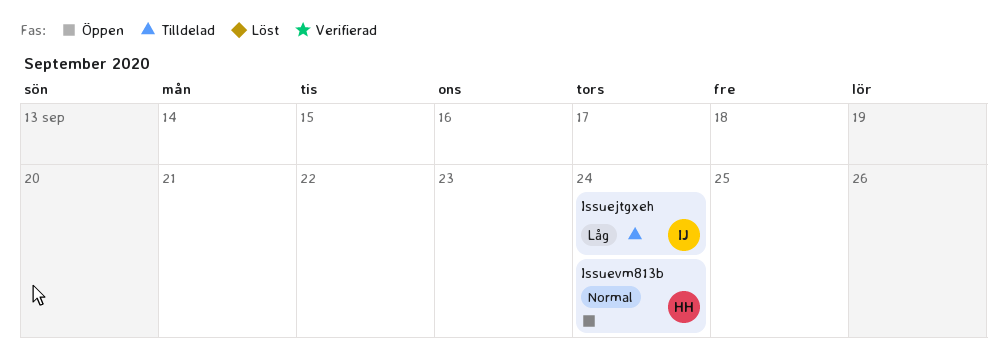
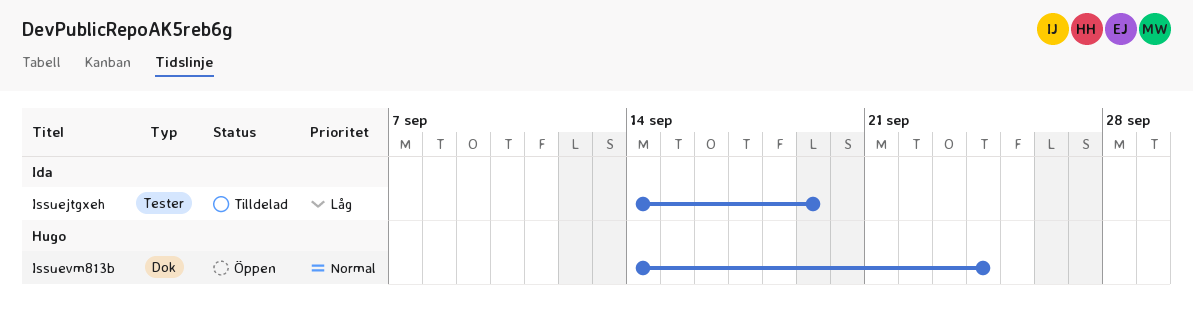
Issuejtgxeh, due: Sep 24 -> Sep 19

